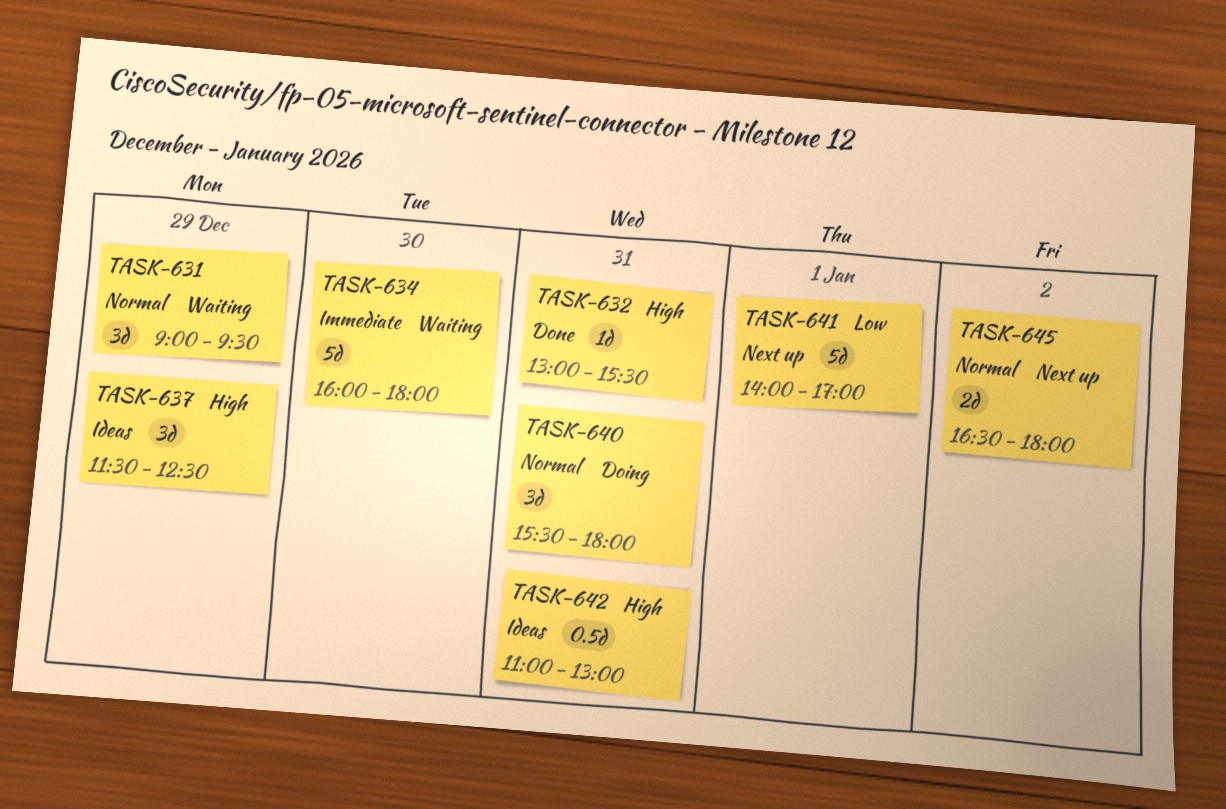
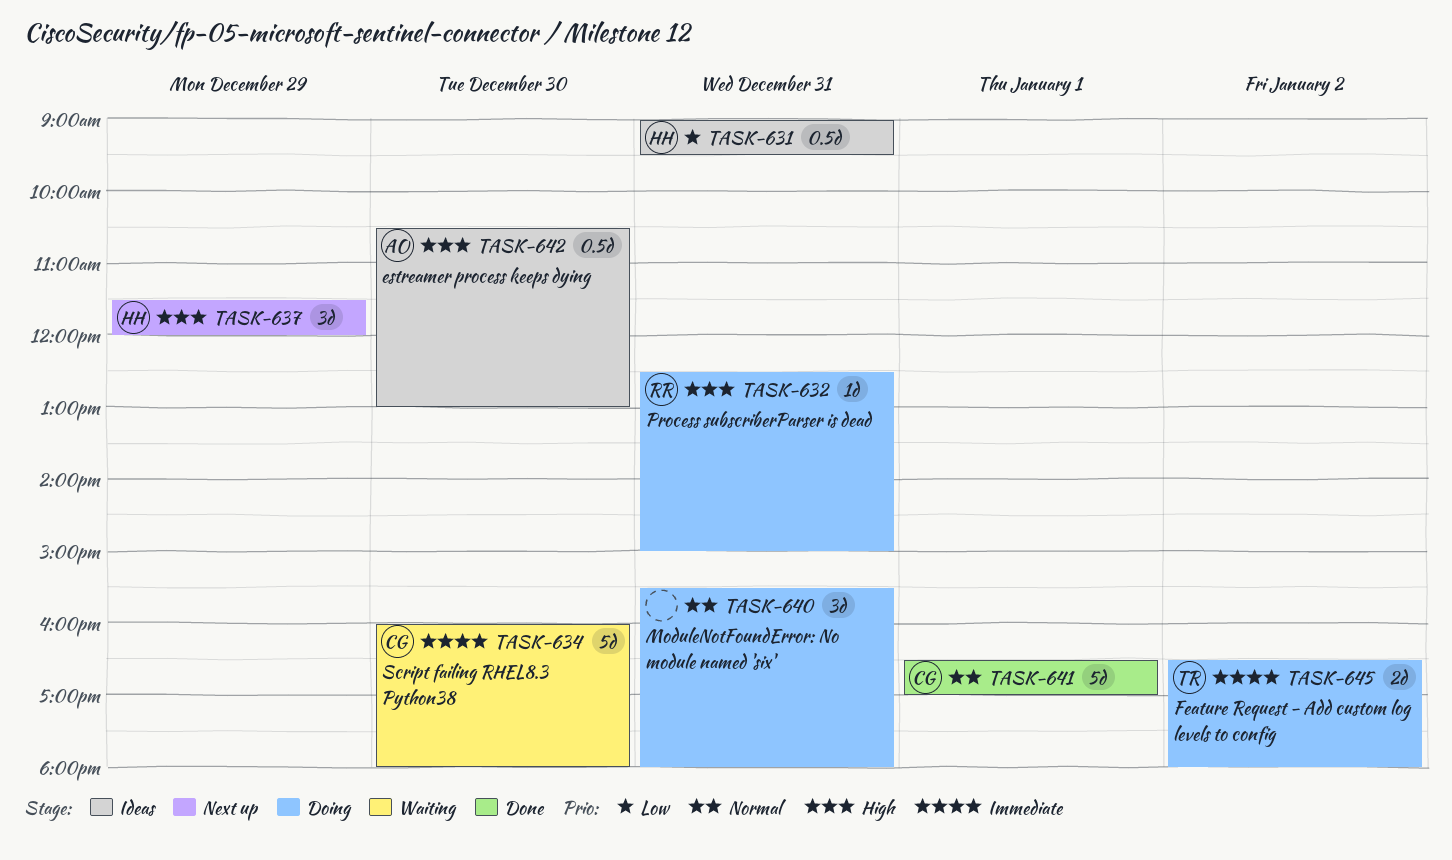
TASK-631, status: Waiting -> Ideas
TASK-631, priority: Normal -> Low
TASK-631, estimate: 3d -> 0.5d
TASK-631, day: Dec 29 -> Dec 31
TASK-632, status: Done -> Doing
TASK-632, begins: 13:00 -> 12:30
TASK-632, ends: 15:30 -> 15:00
TASK-637, status: Ideas -> Next up
TASK-637, ends: 12:30 -> 12:00
TASK-641, status: Next up -> Done
TASK-641, priority: Low -> Normal
TASK-641, begins: 14:00 -> 16:30
TASK-642, day: Dec 31 -> Dec 30
TASK-642, begins: 11:00 -> 10:30
TASK-645, status: Next up -> Doing
TASK-645, priority: Normal -> Immediate

